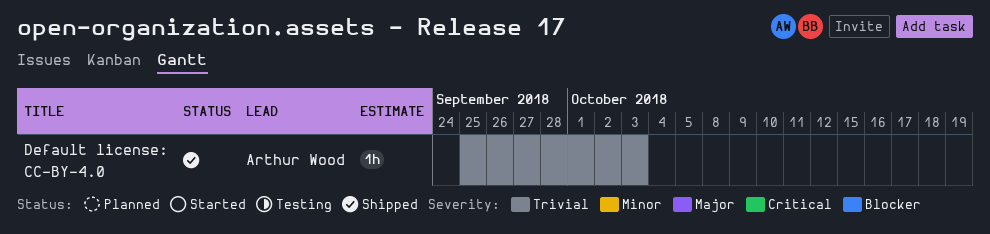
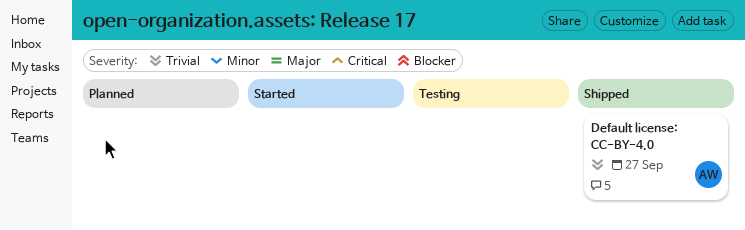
Default license: CC-BY-4.0, due: Oct 3 -> Sep 27

